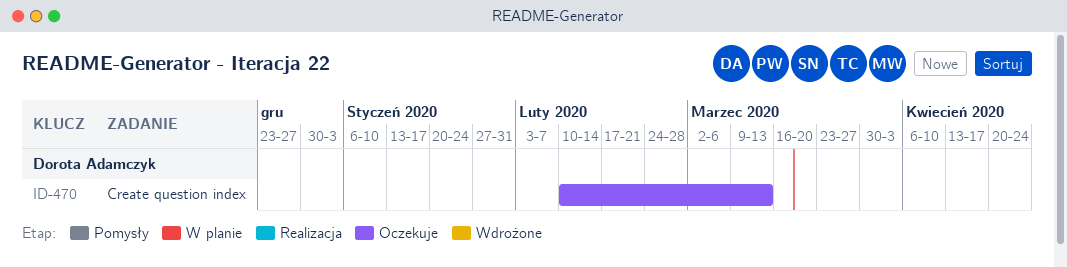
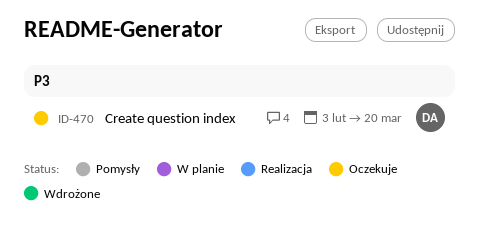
ID-470, start: Feb 10 -> Feb 3
ID-470, due: Mar 13 -> Mar 20

